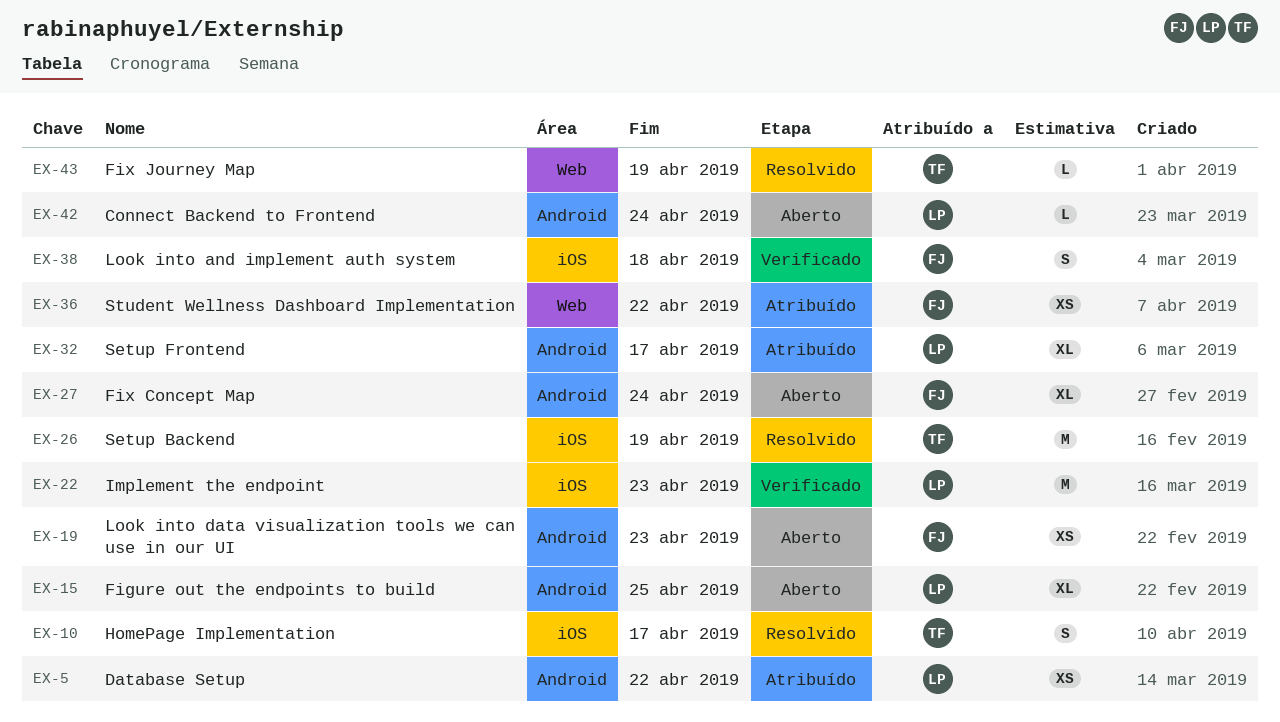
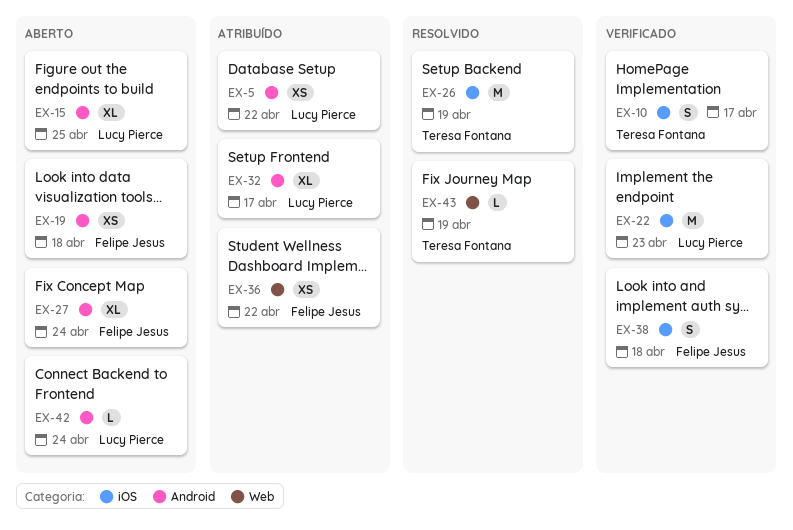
EX-10, status: Resolvido -> Verificado
EX-19, due: Apr 23 -> Apr 18

